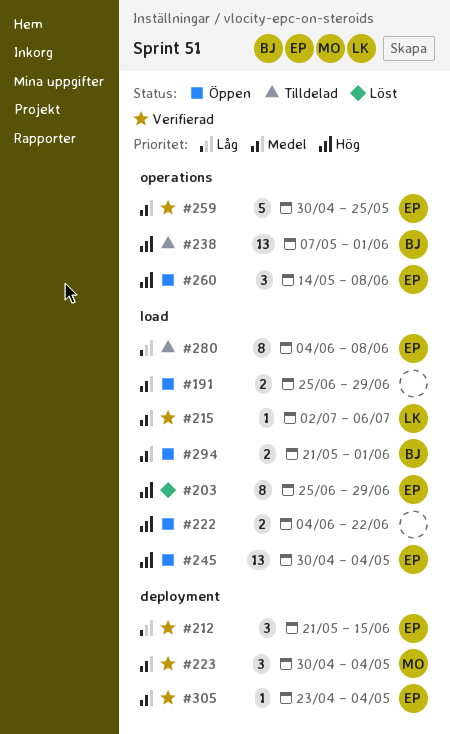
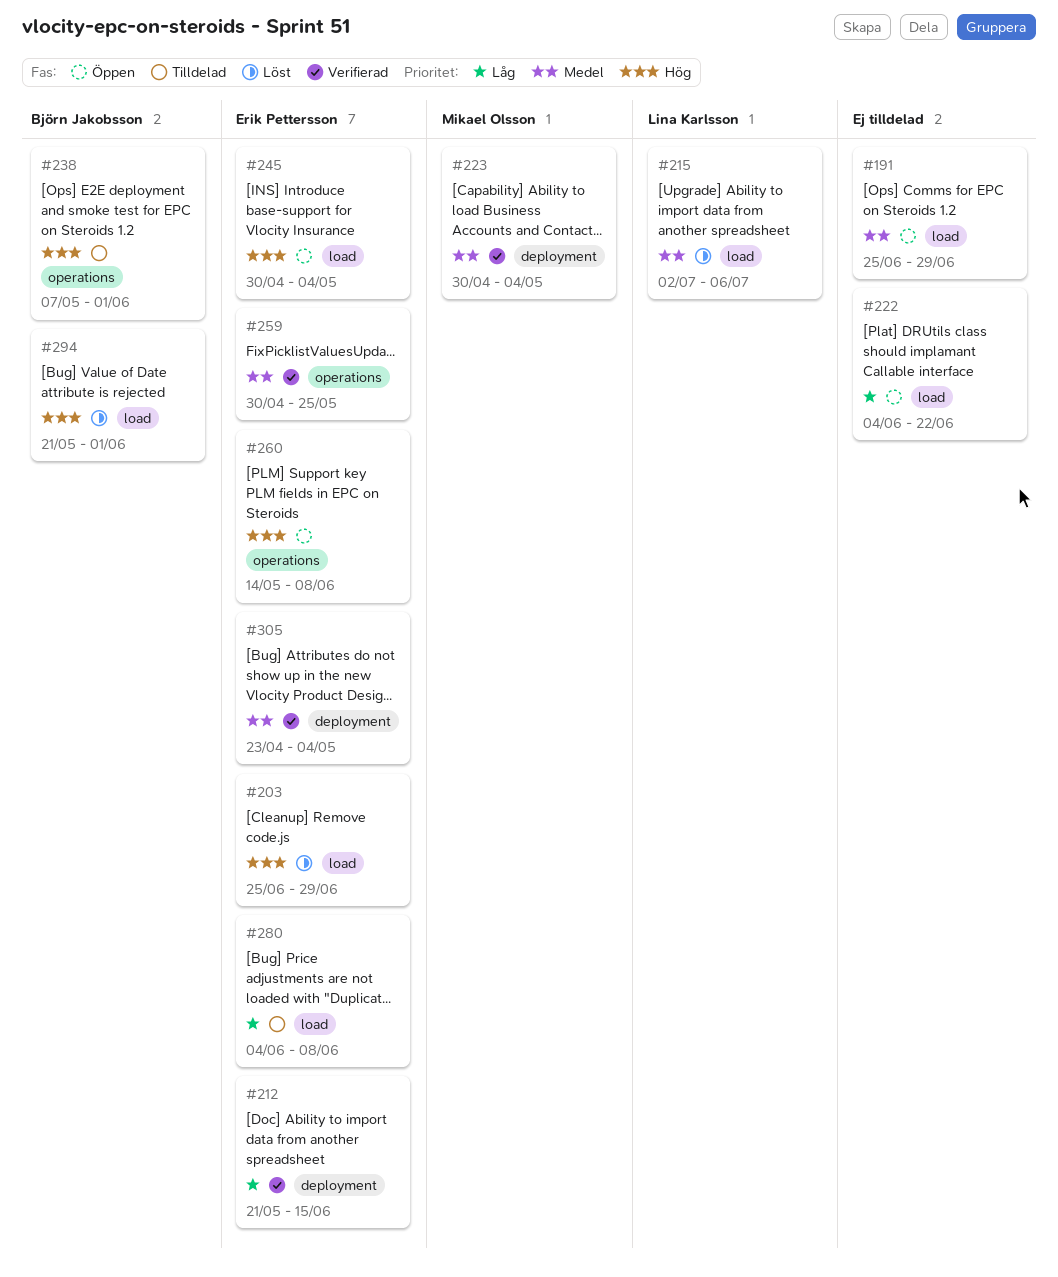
#215, status: Verifierad -> Löst
#222, priority: Hög -> Låg
#294, status: Öppen -> Löst
#294, priority: Medel -> Hög

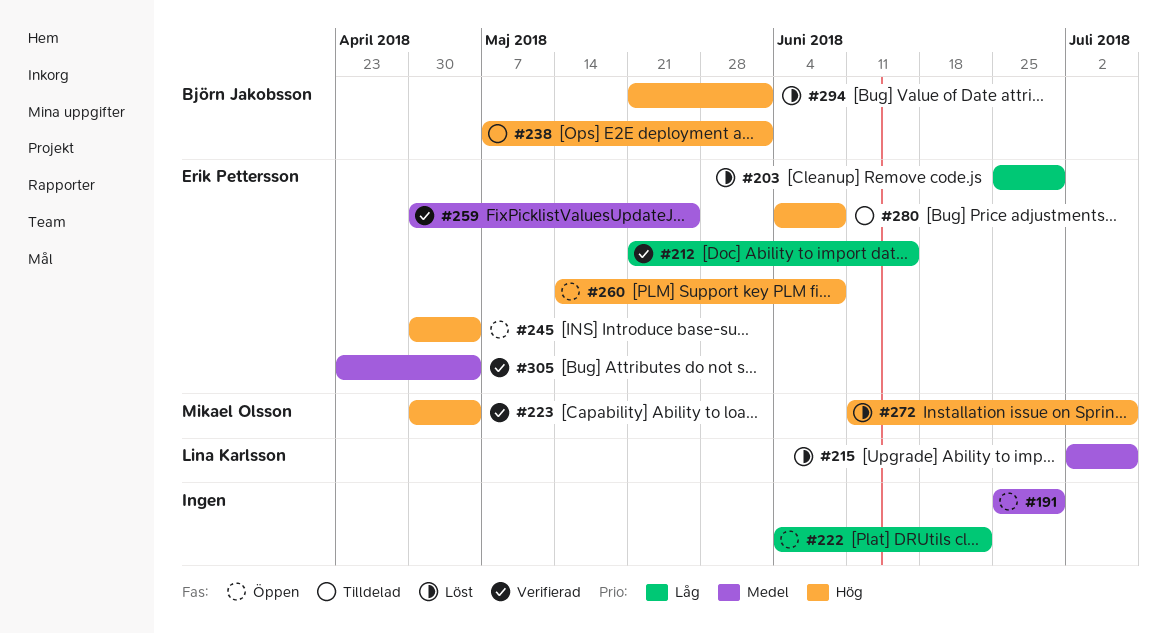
#203, priority: Hög -> Låg
#223, priority: Medel -> Hög
#272: none -> present
#280, priority: Låg -> Hög

